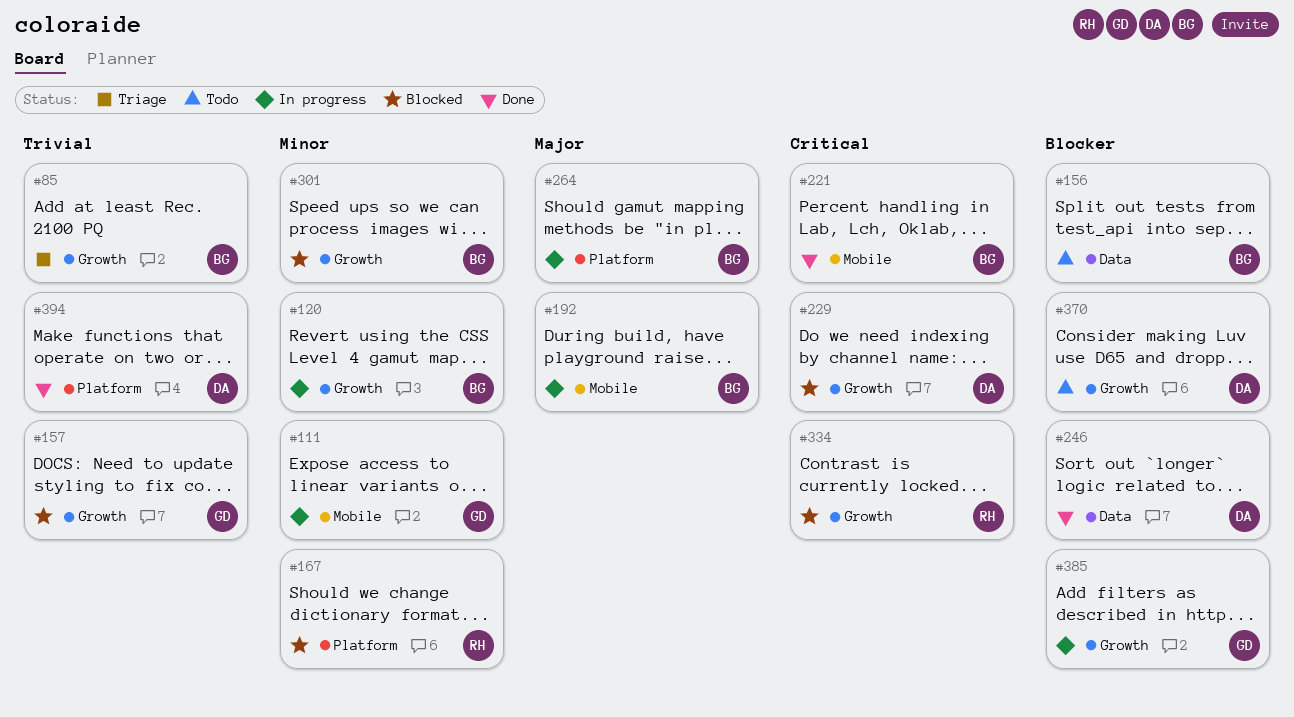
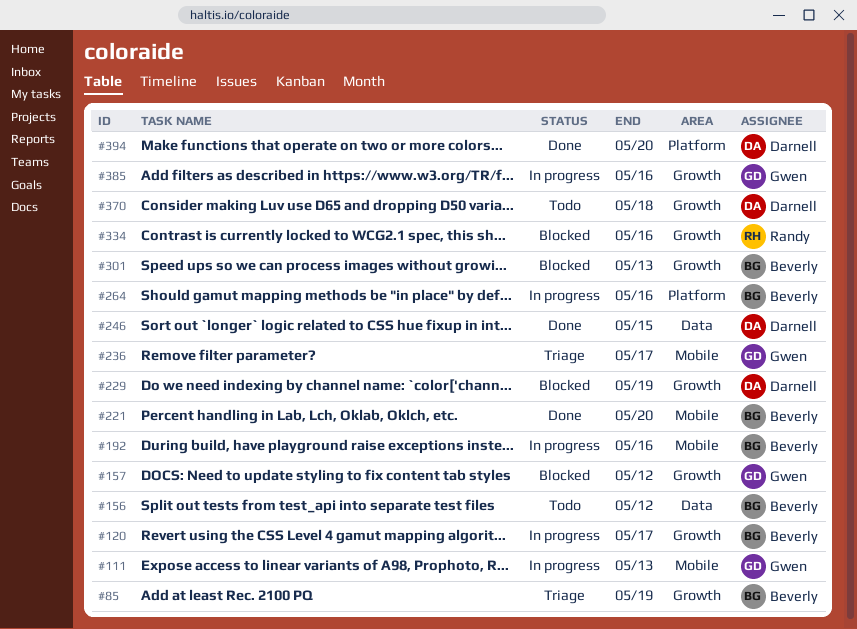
#167: present -> none
#236: none -> present

